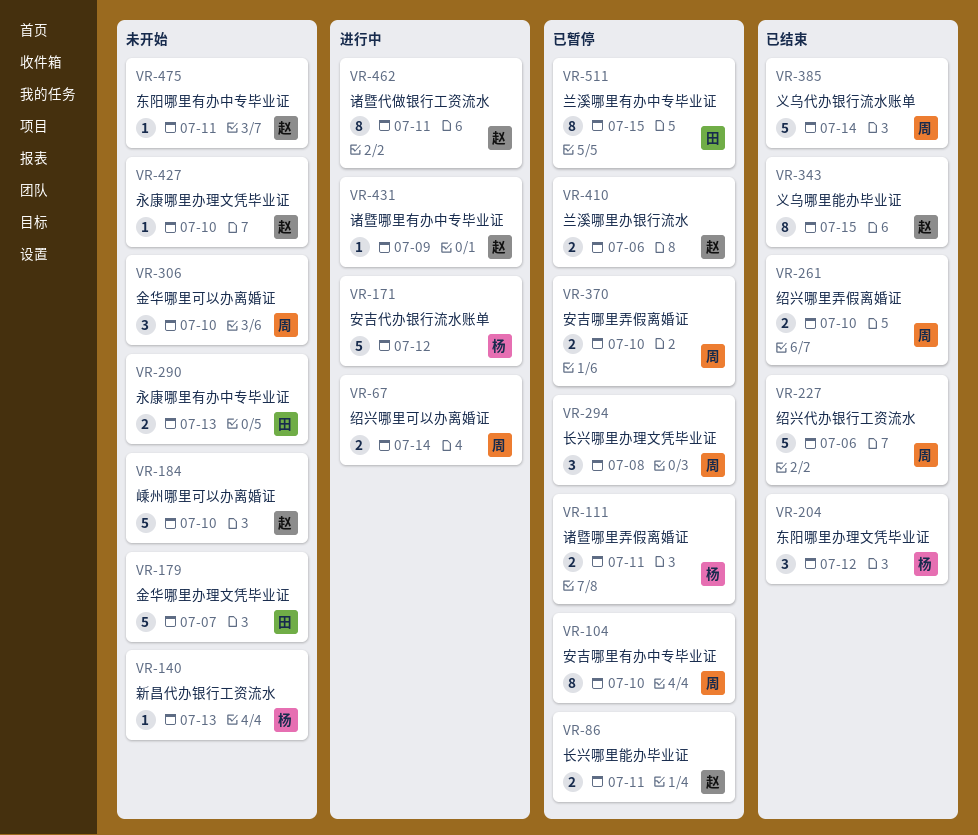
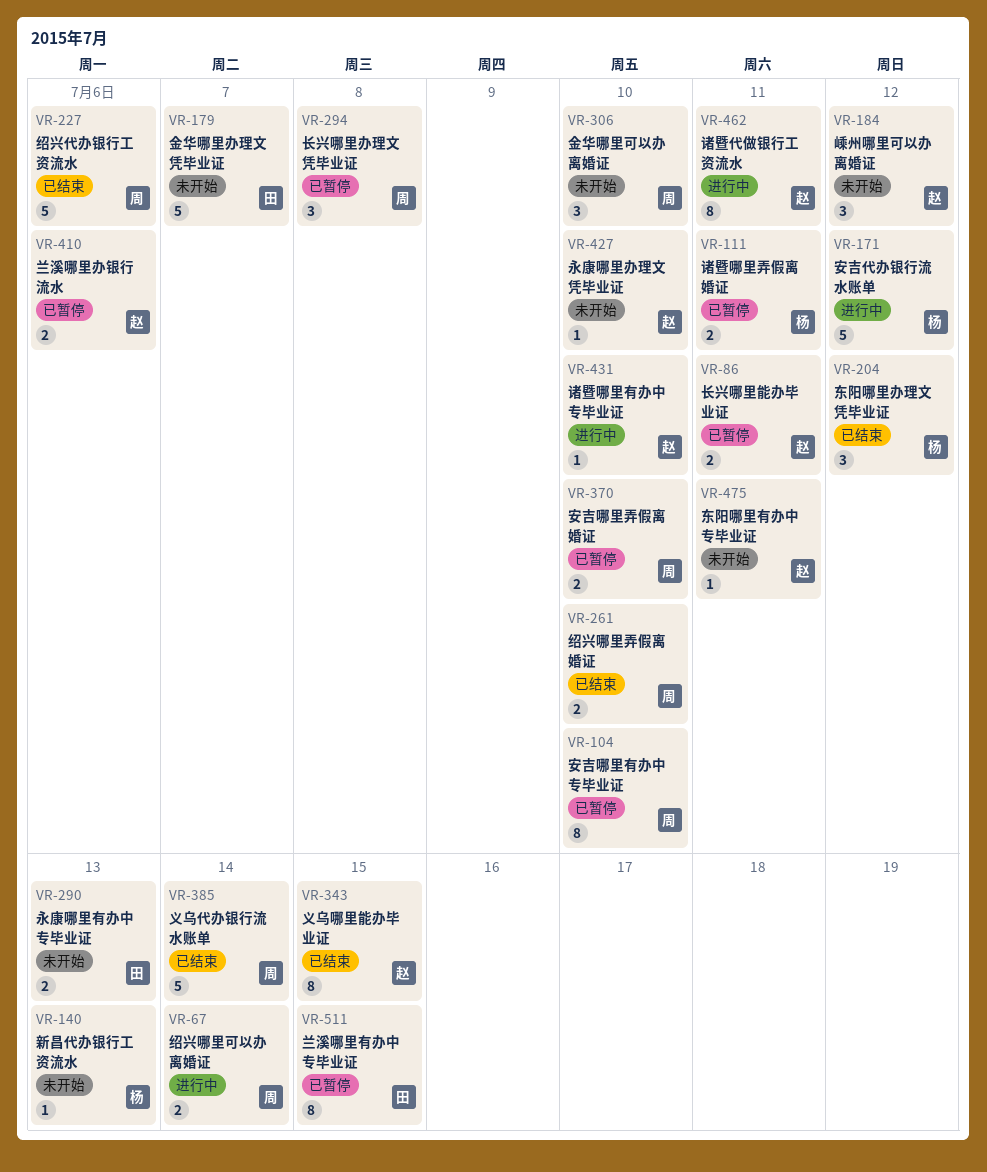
VR-184, estimate: 5 -> 3
VR-184, due: Jul 10 -> Jul 12
VR-431, due: Jul 9 -> Jul 10

